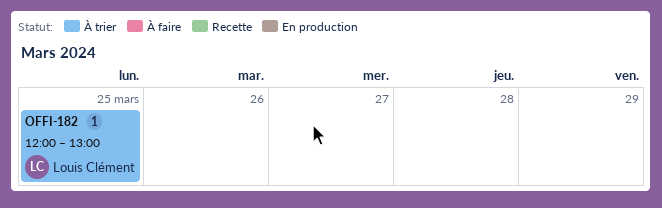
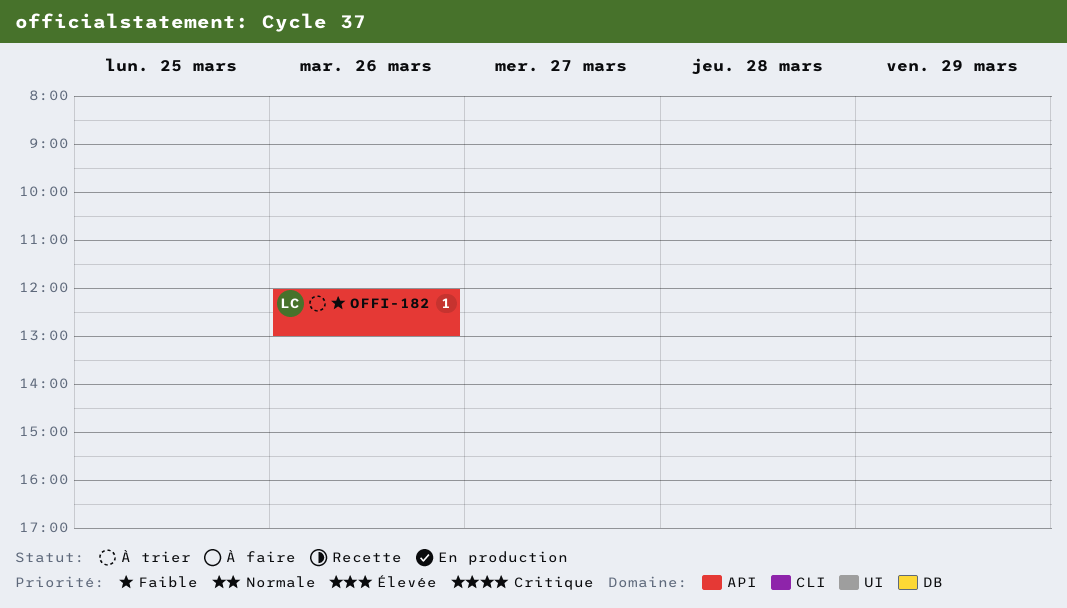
OFFI-182, day: Mar 25 -> Mar 26

